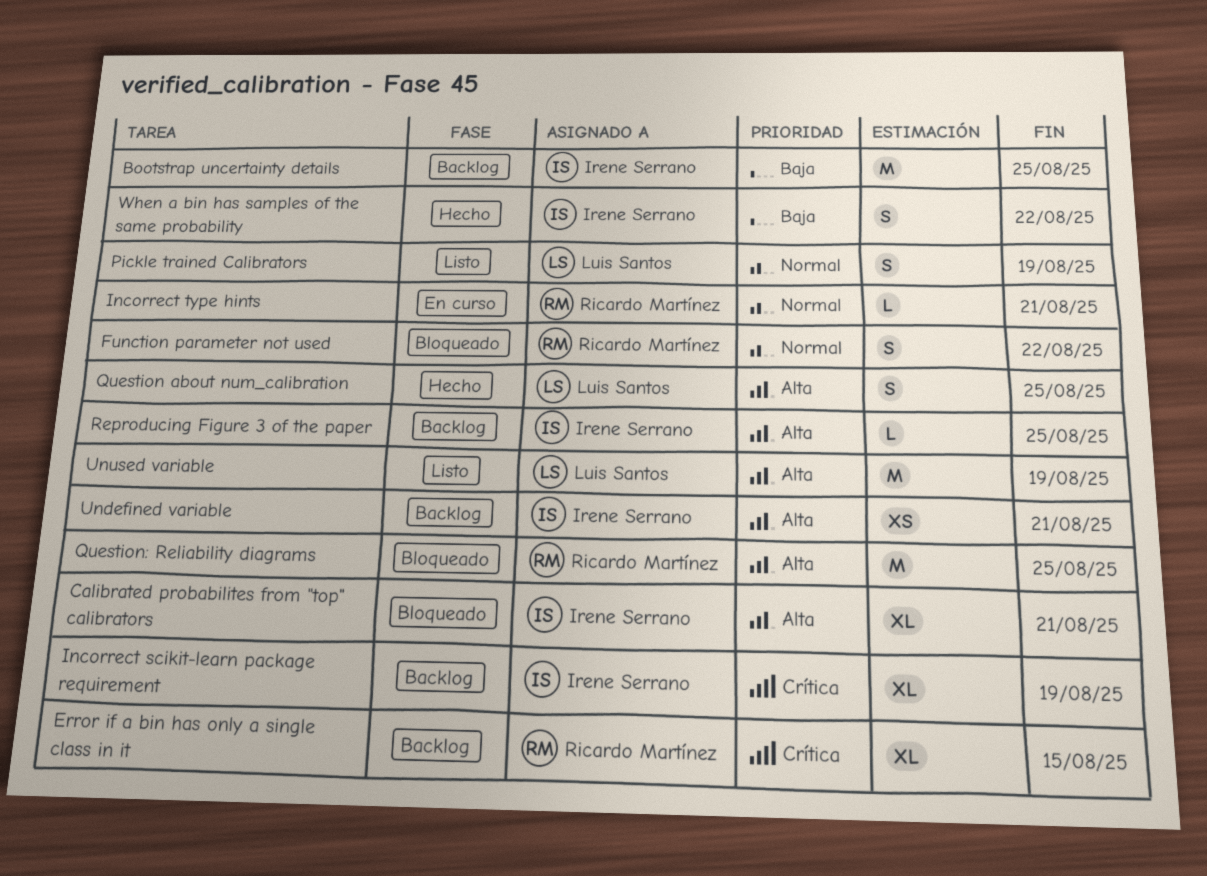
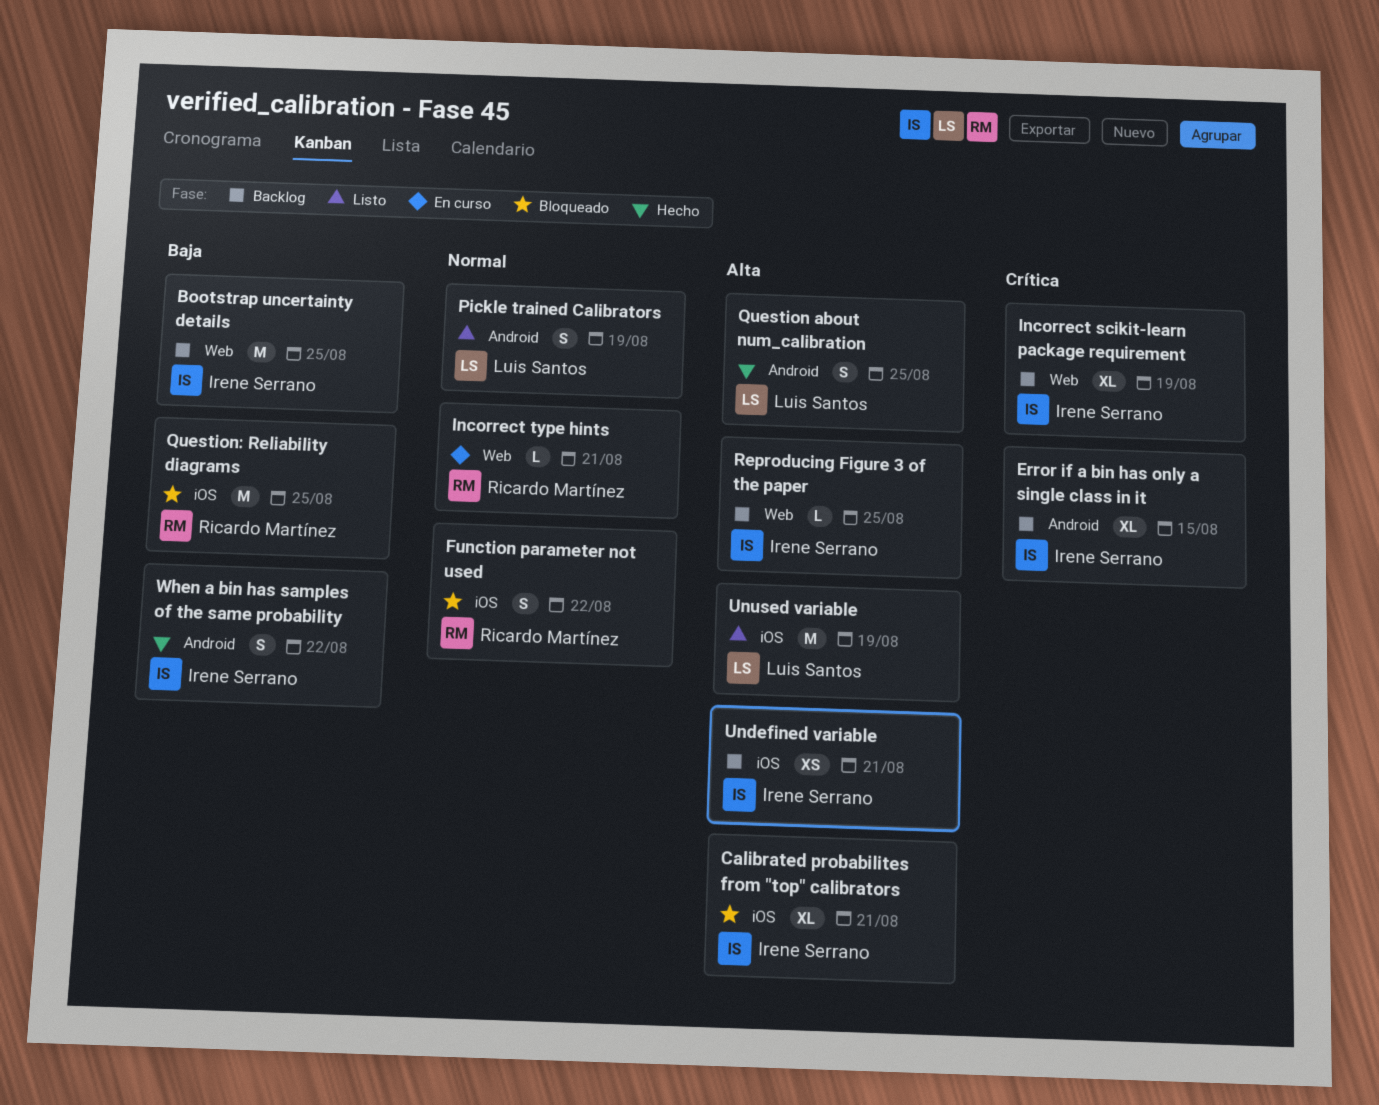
Error if a bin has only a single class in it, owner: Ricardo Martínez -> Irene Serrano
Question: Reliability diagrams, priority: Alta -> Baja

